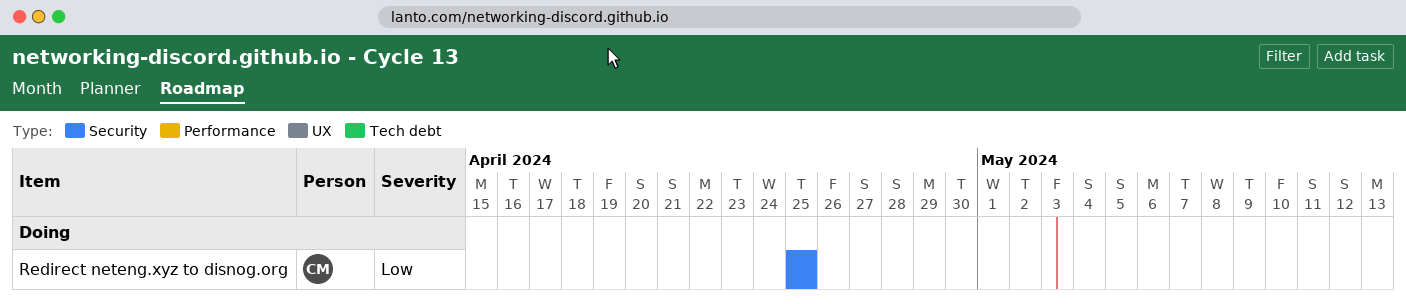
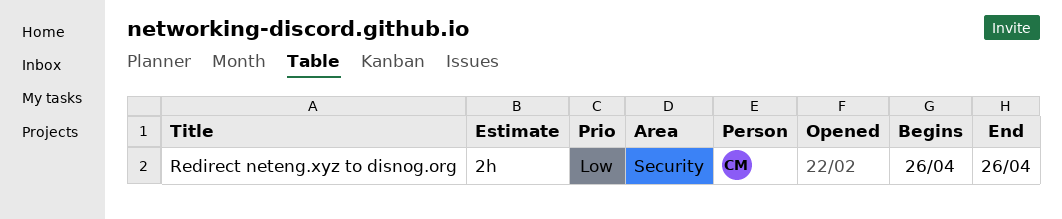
Redirect neteng.xyz to disnog.org, start: Apr 25 -> Apr 26
Redirect neteng.xyz to disnog.org, due: Apr 25 -> Apr 26

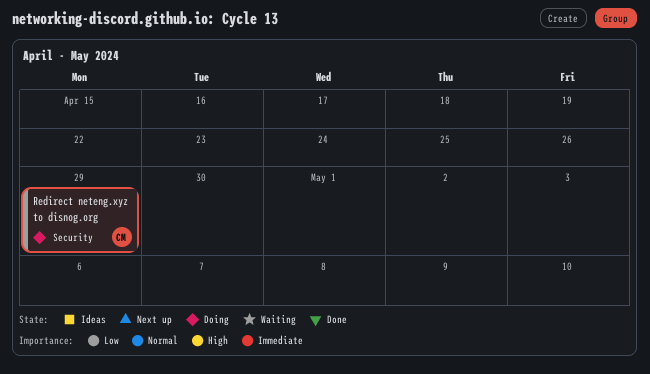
Redirect neteng.xyz to disnog.org, due: Apr 26 -> Apr 29

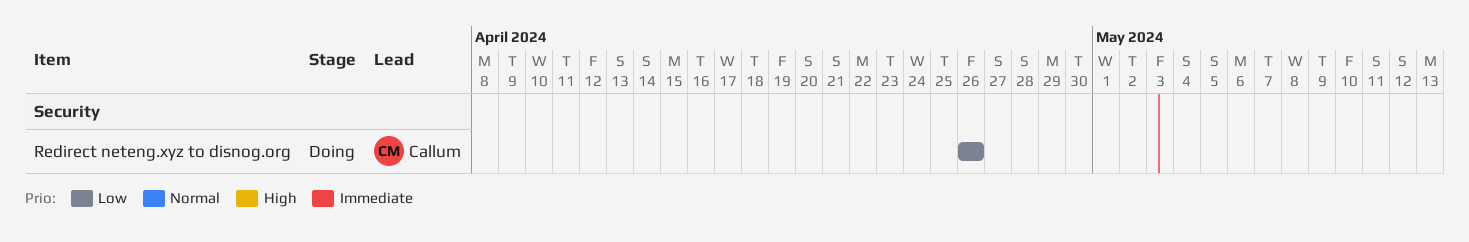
Redirect neteng.xyz to disnog.org, due: Apr 29 -> Apr 26

